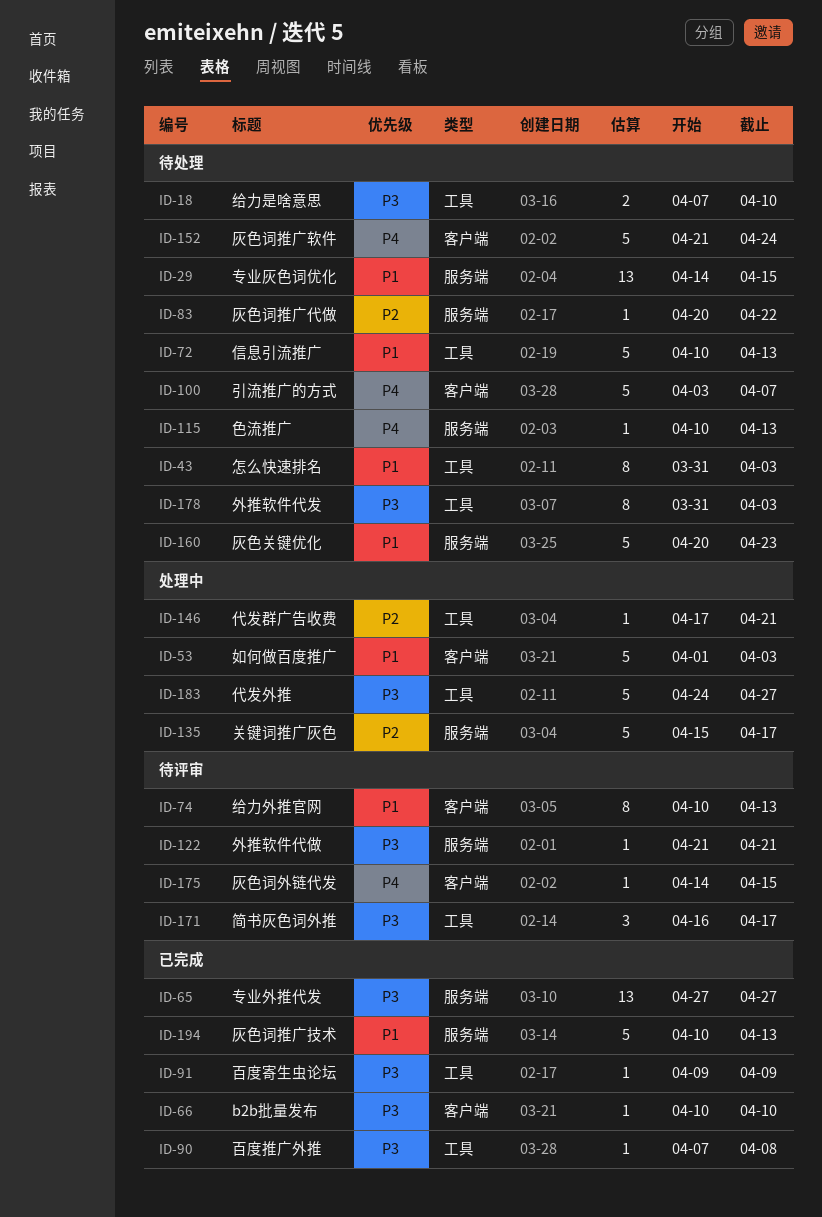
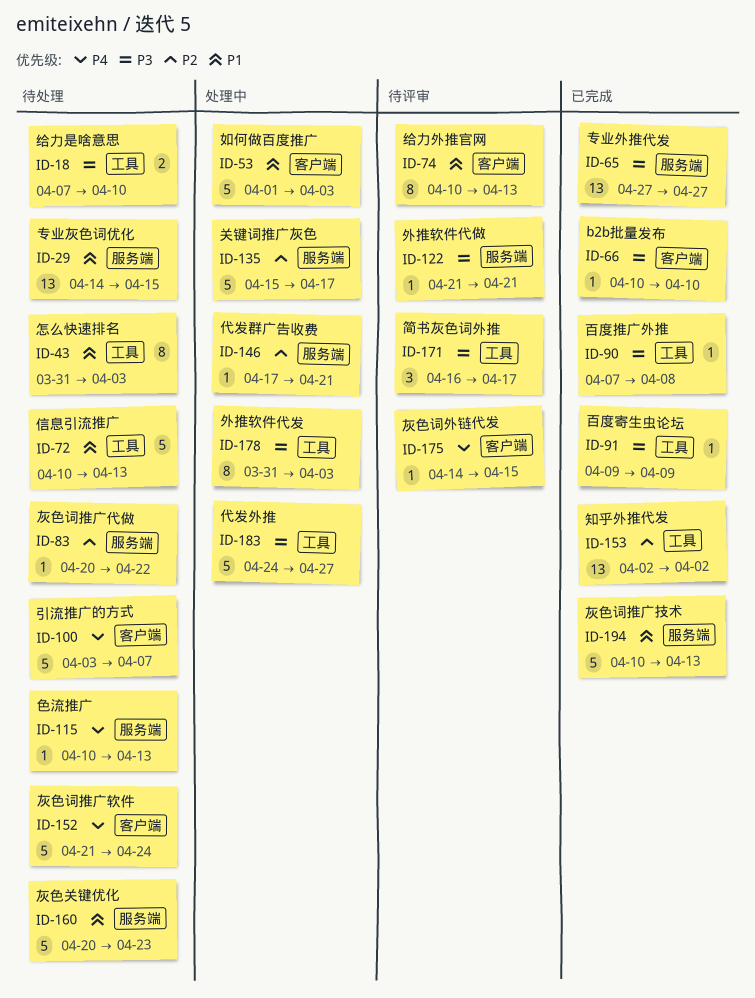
ID-146, label: 工具 -> 服务端
ID-153: none -> present
ID-178, status: 待处理 -> 处理中

